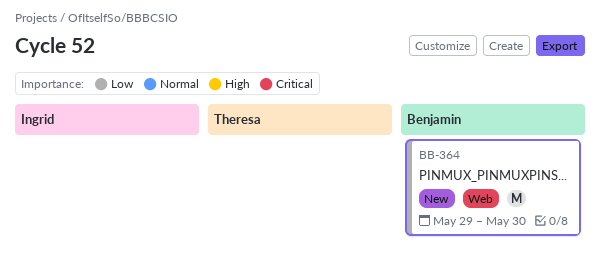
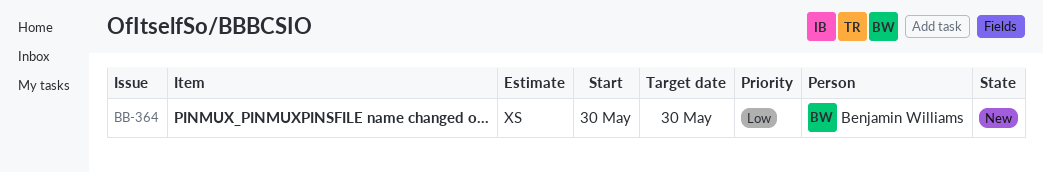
BB-364, estimate: M -> XS
BB-364, start: May 29 -> May 30

